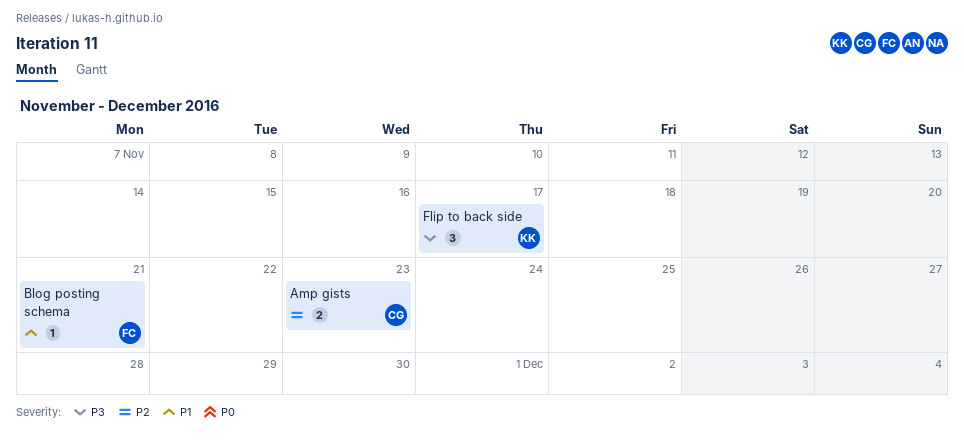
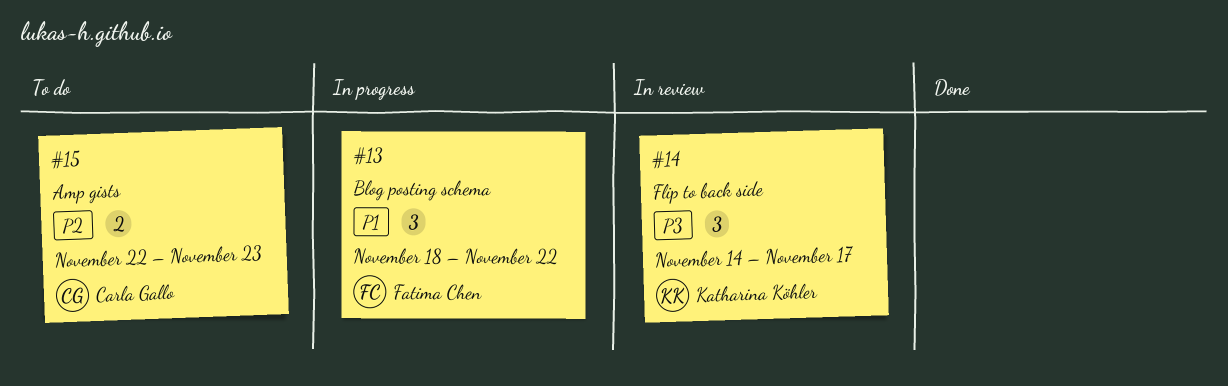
Blog posting schema, estimate: 1 -> 3
Blog posting schema, due: Nov 21 -> Nov 22

